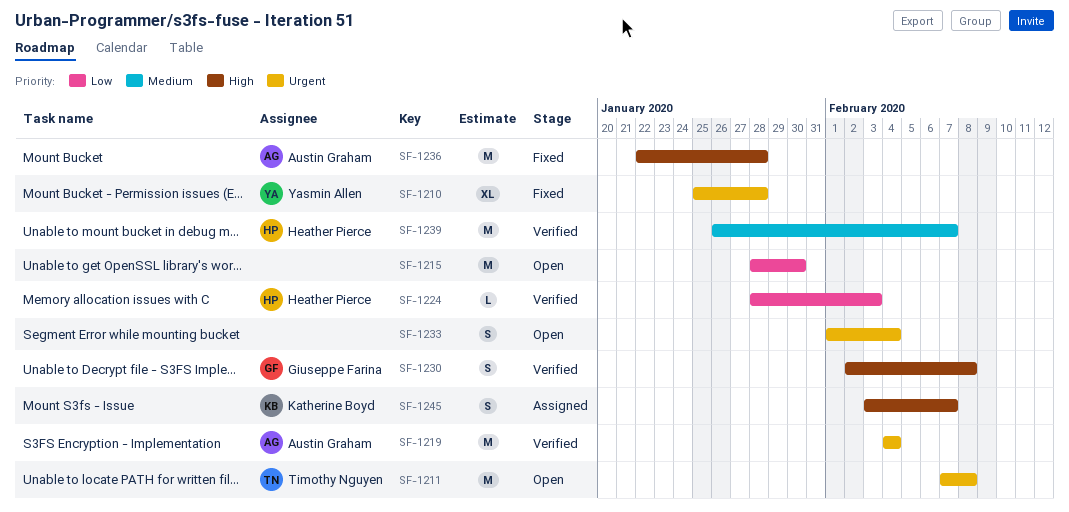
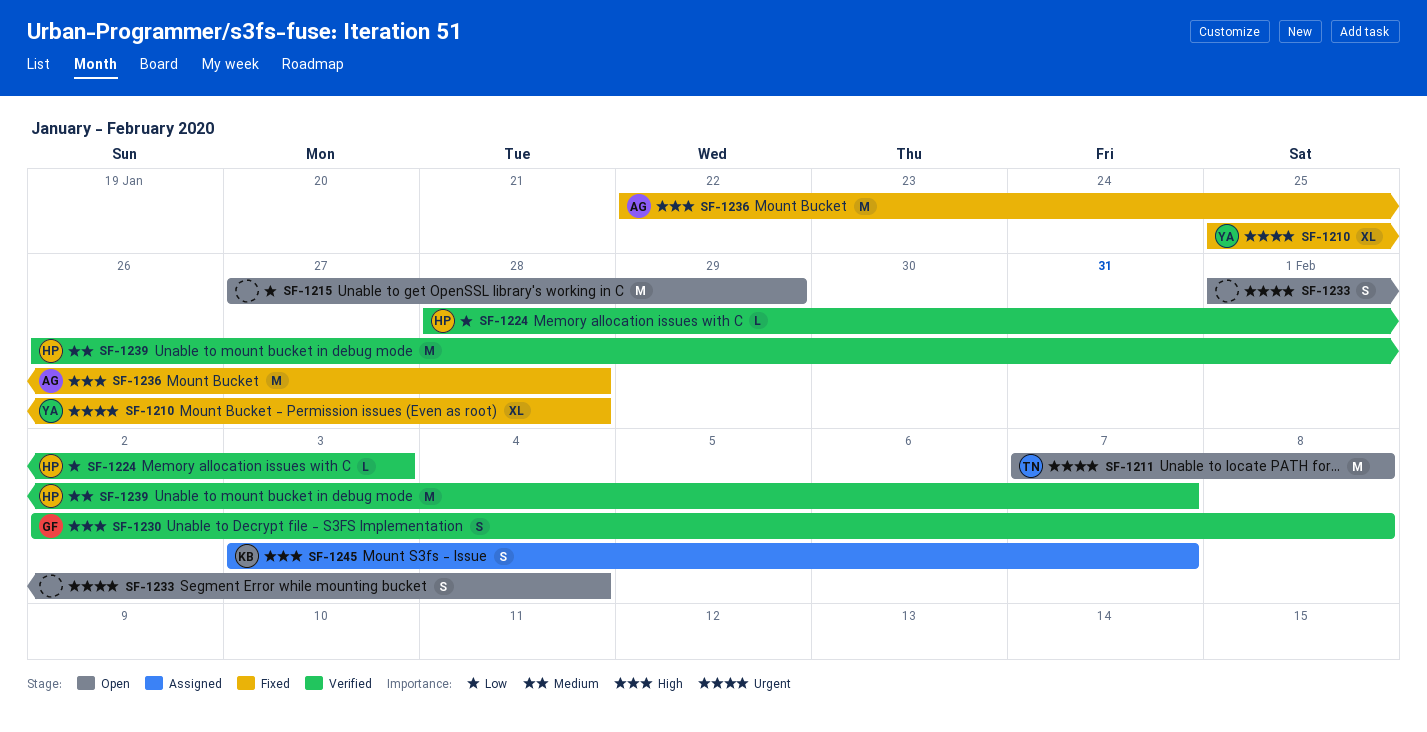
SF-1215, start: Jan 28 -> Jan 27
SF-1215, due: Jan 30 -> Jan 29
SF-1219: present -> none

